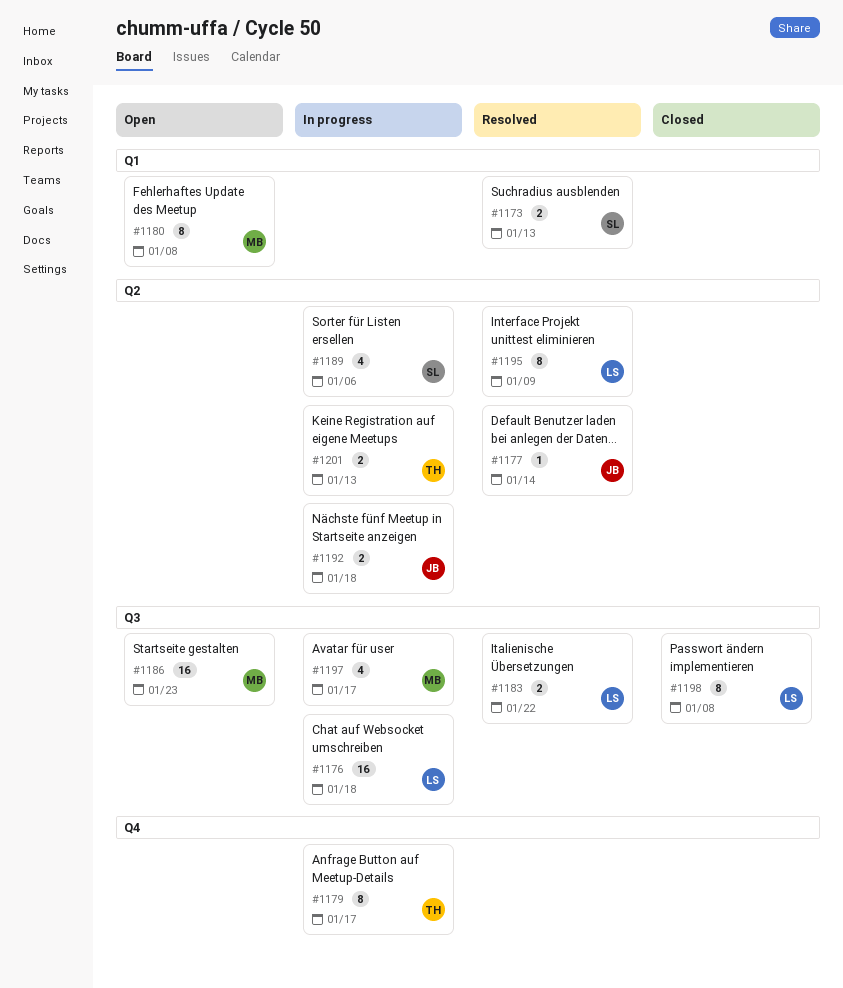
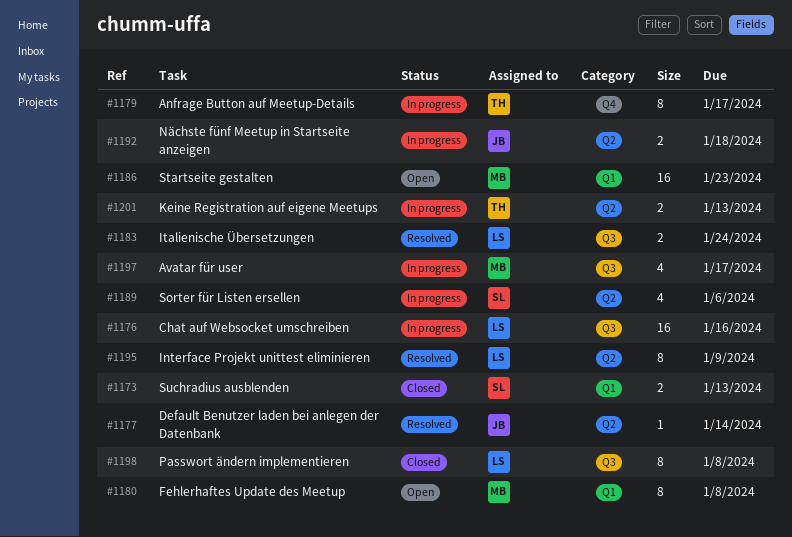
#1173, status: Resolved -> Closed
#1176, due: Jan 18 -> Jan 16
#1183, due: Jan 22 -> Jan 24
#1186, label: Q3 -> Q1

